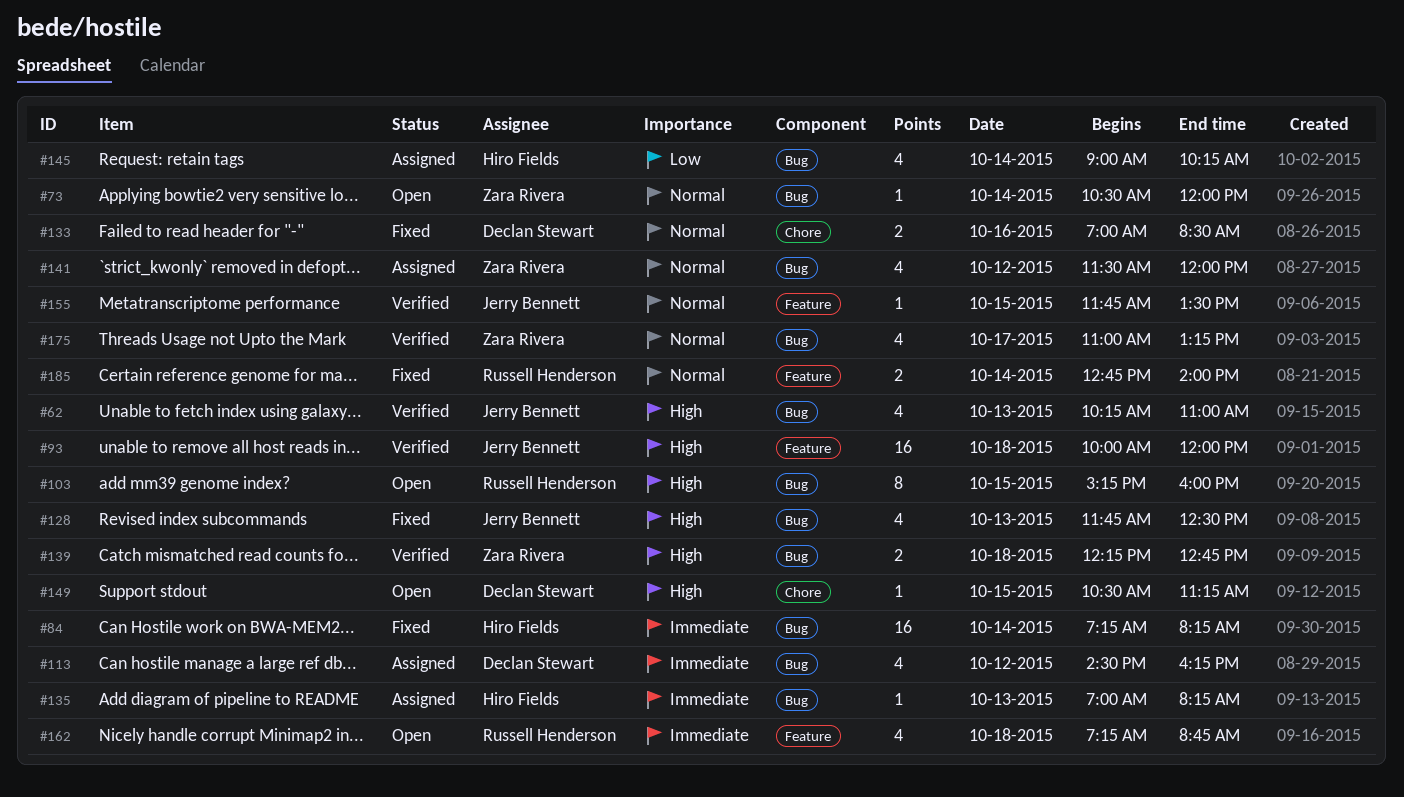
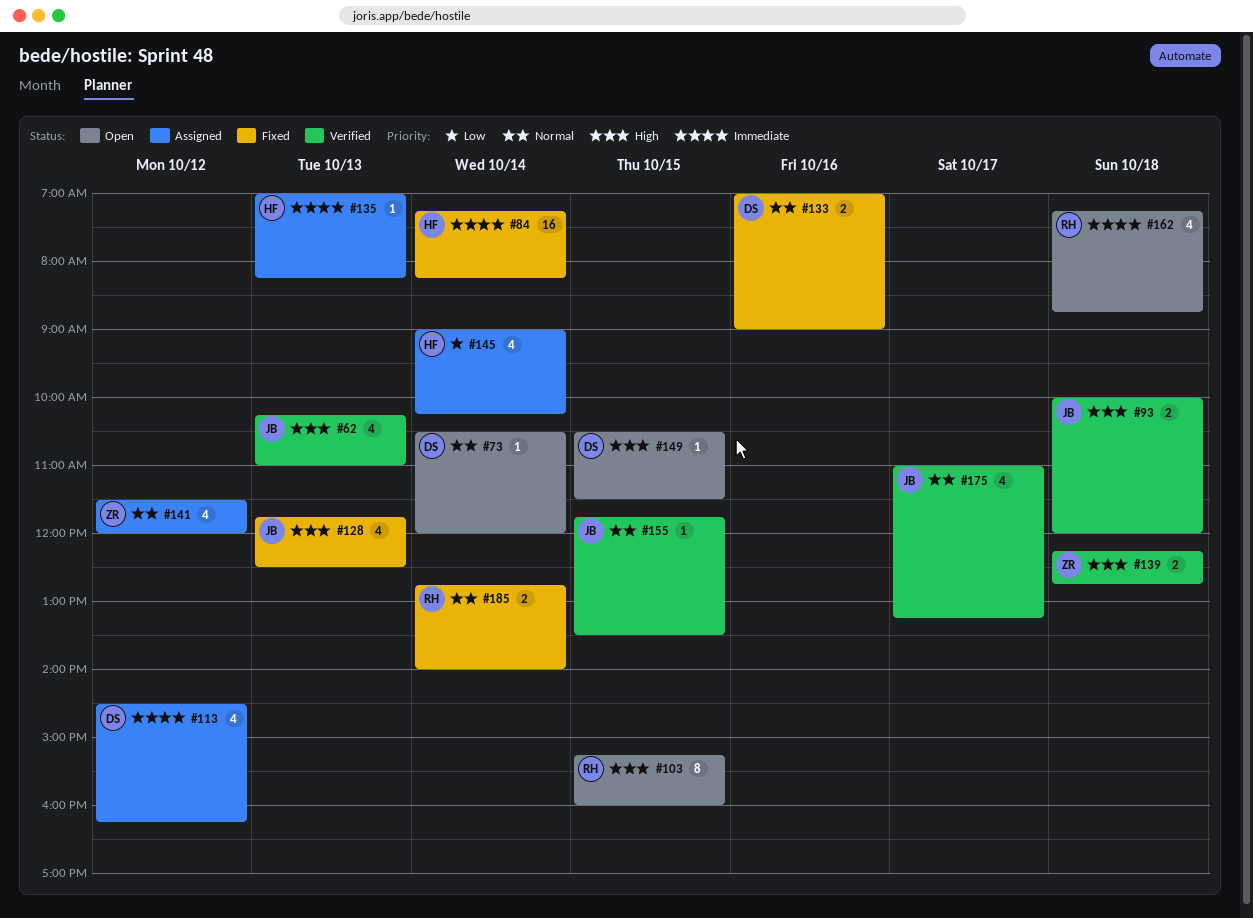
#73, owner: Zara Rivera -> Declan Stewart
#93, estimate: 16 -> 2
#133, ends: 08:30 -> 09:00
#149, ends: 11:15 -> 11:30
#175, owner: Zara Rivera -> Jerry Bennett

